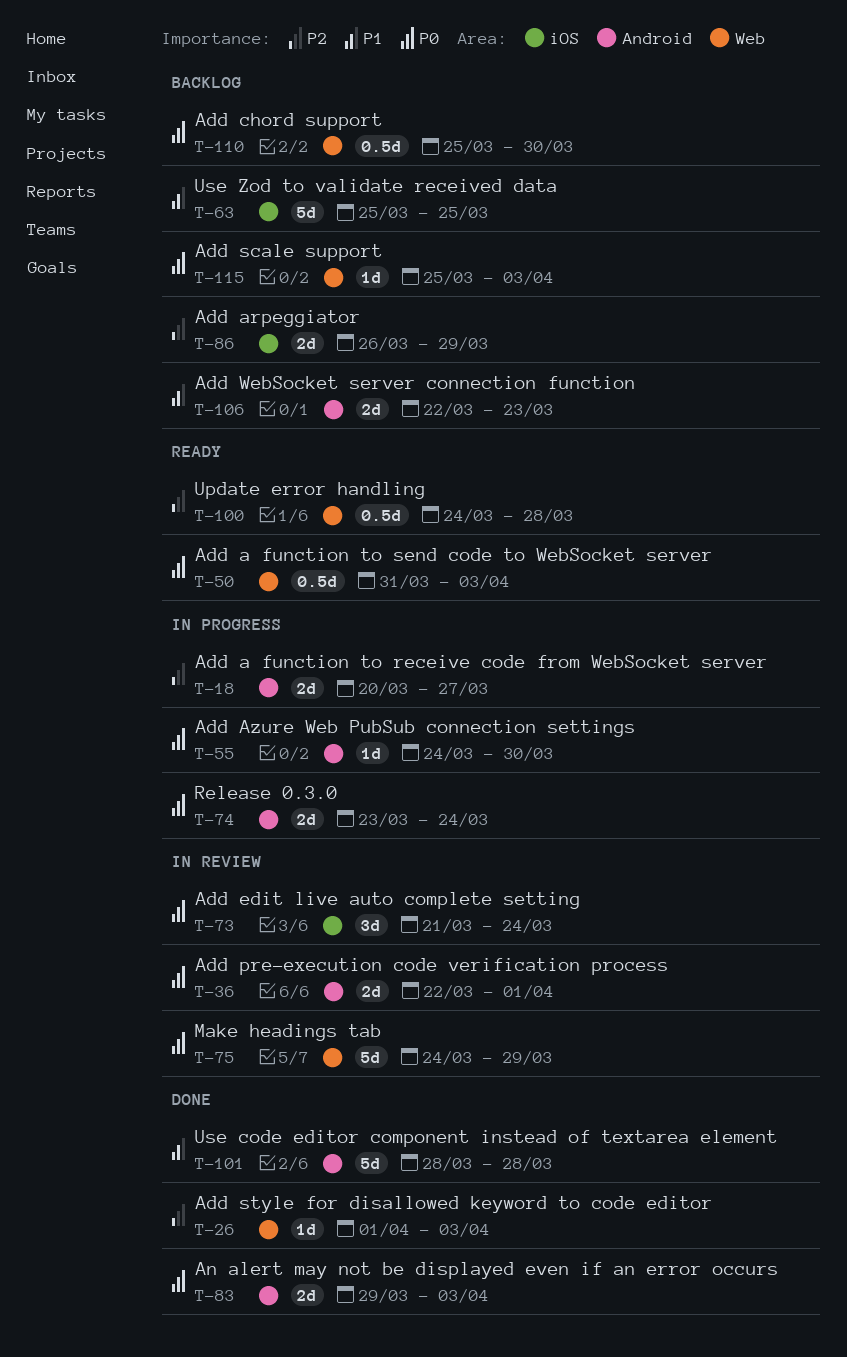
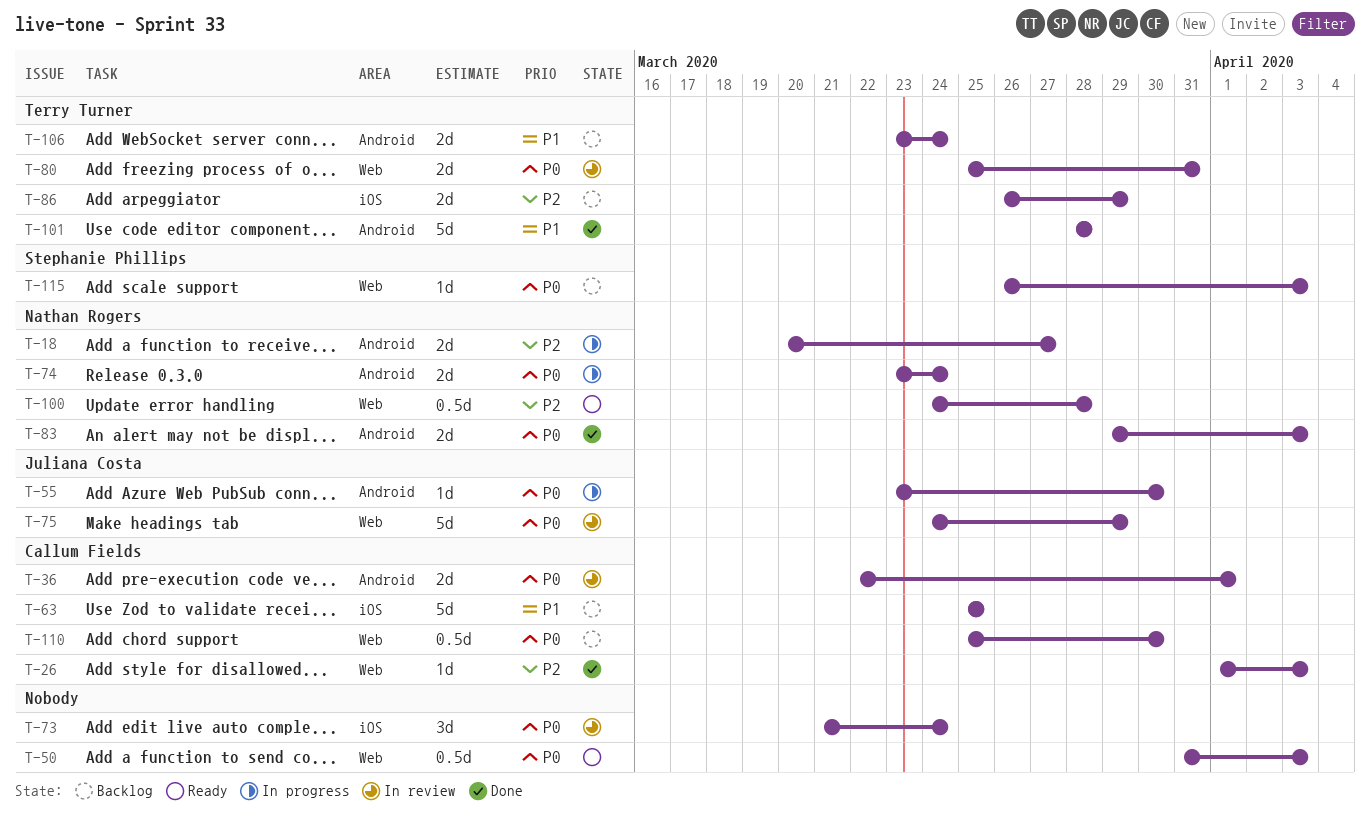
T-55, start: Mar 24 -> Mar 23
T-80: none -> present
T-106, start: Mar 22 -> Mar 23
T-106, due: Mar 23 -> Mar 24
T-115, start: Mar 25 -> Mar 26

